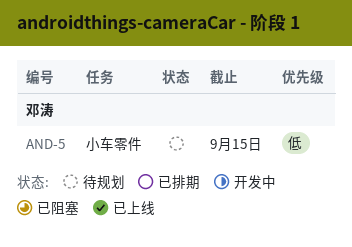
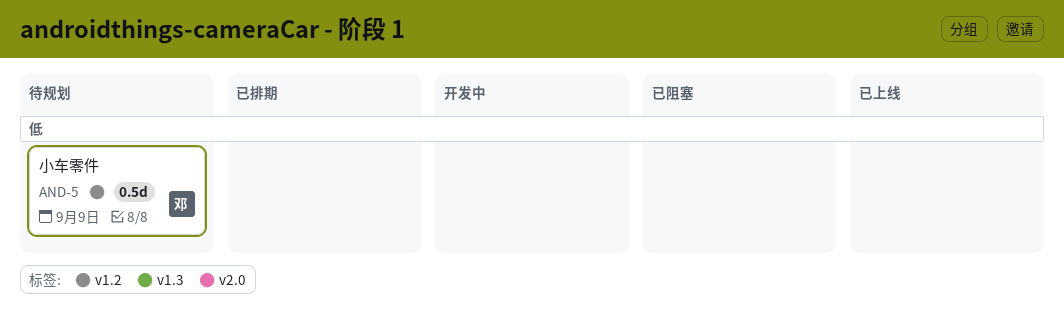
AND-5, due: Sep 15 -> Sep 9

